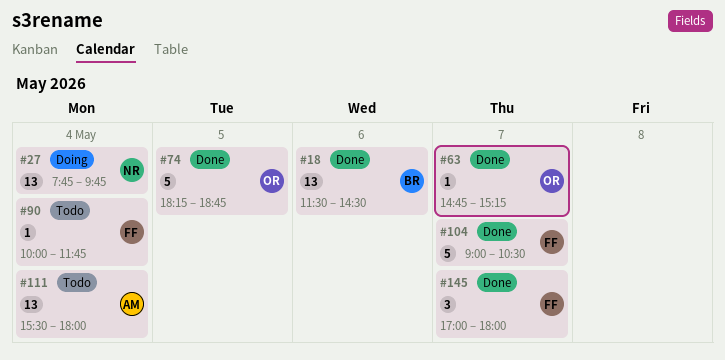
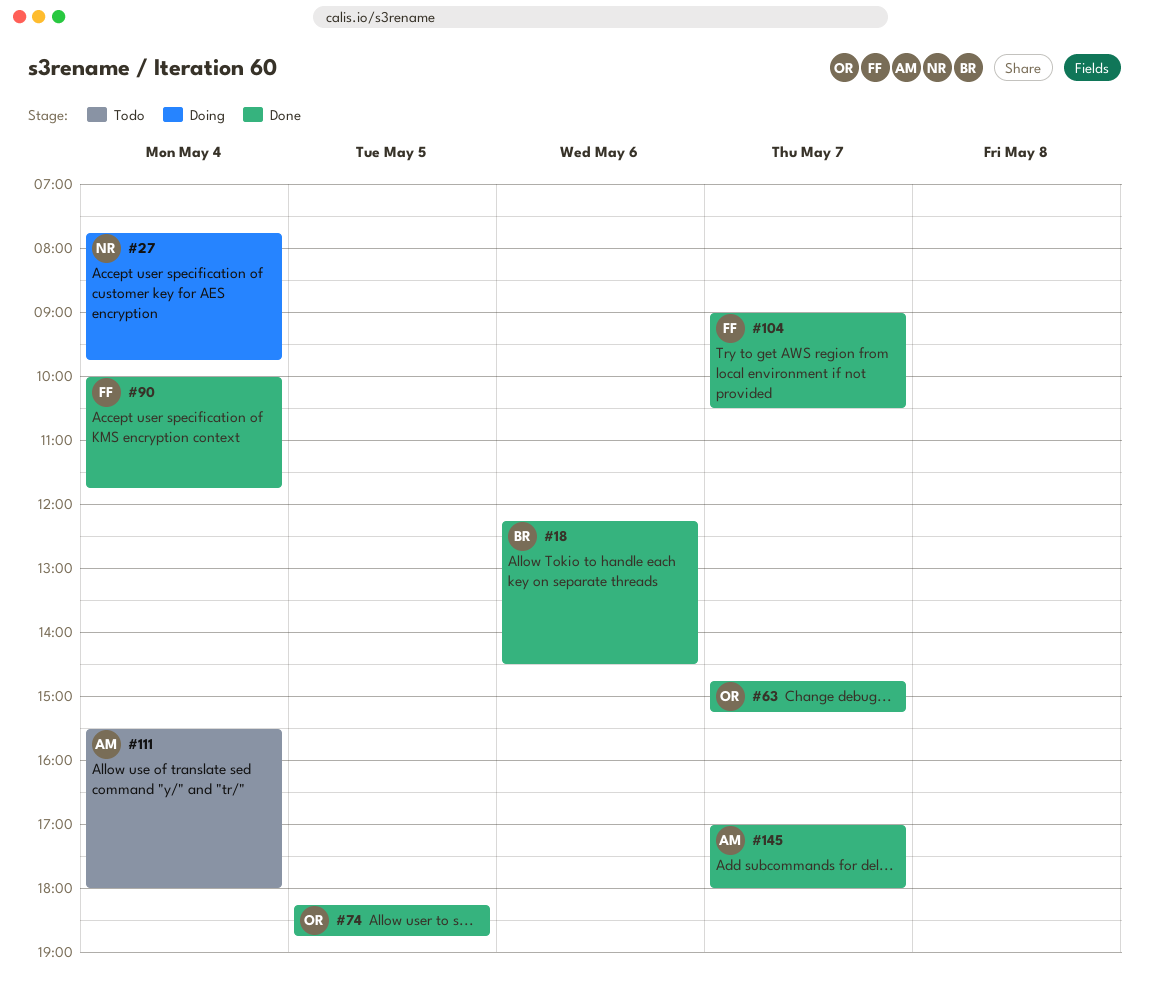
#18, begins: 11:30 -> 12:15
#90, status: Todo -> Done
#145, owner: FF -> AM

